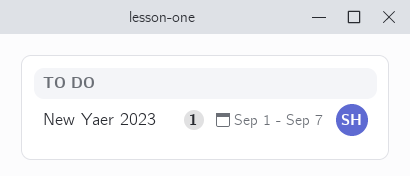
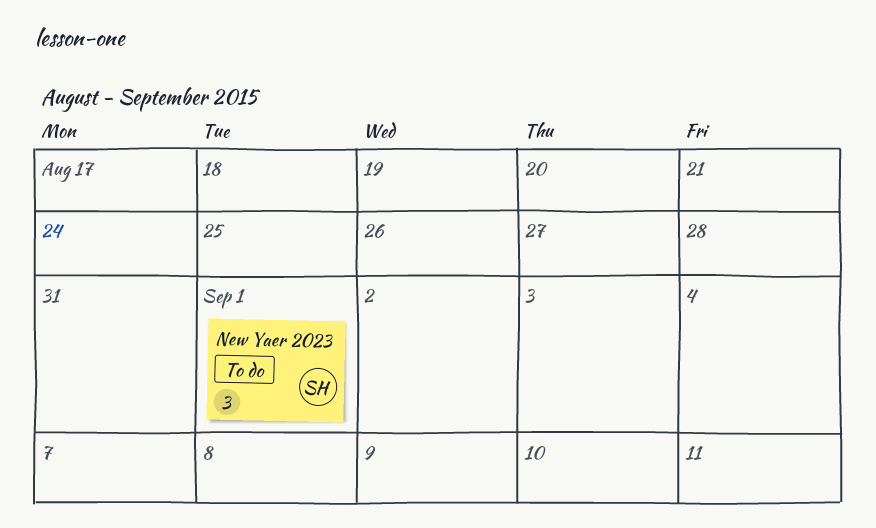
New Yaer 2023, estimate: 1 -> 3
New Yaer 2023, due: Sep 7 -> Sep 1

